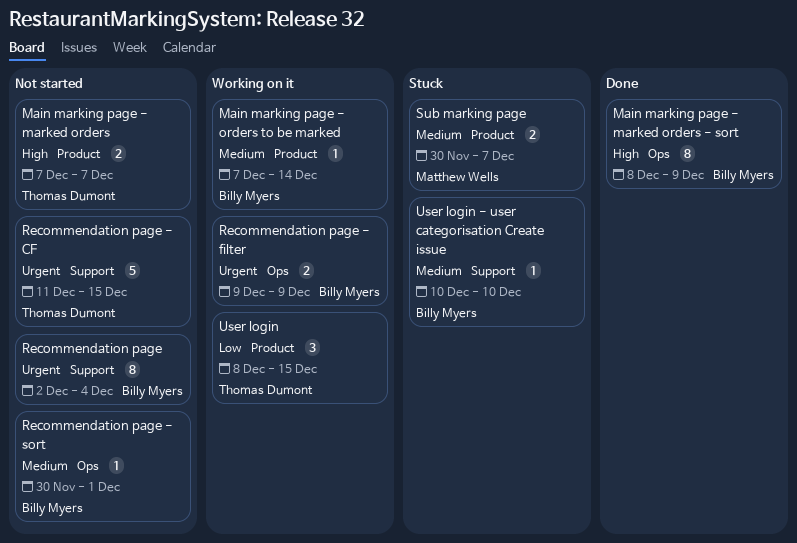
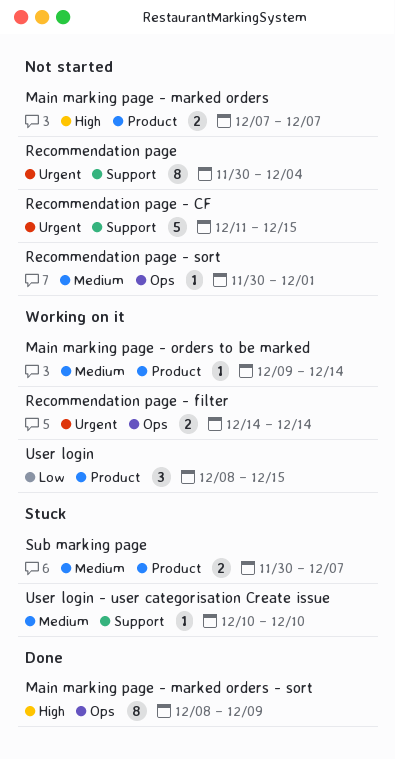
Main marking page - orders to be marked, start: Dec 7 -> Dec 9
Recommendation page, start: Dec 2 -> Nov 30
Recommendation page - filter, start: Dec 9 -> Dec 14
Recommendation page - filter, due: Dec 9 -> Dec 14

